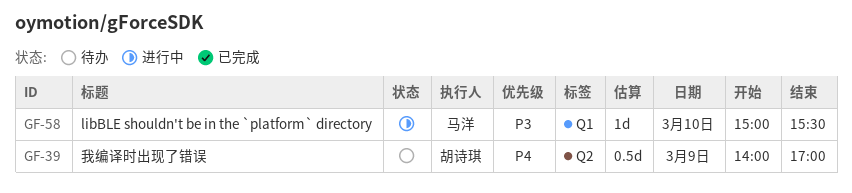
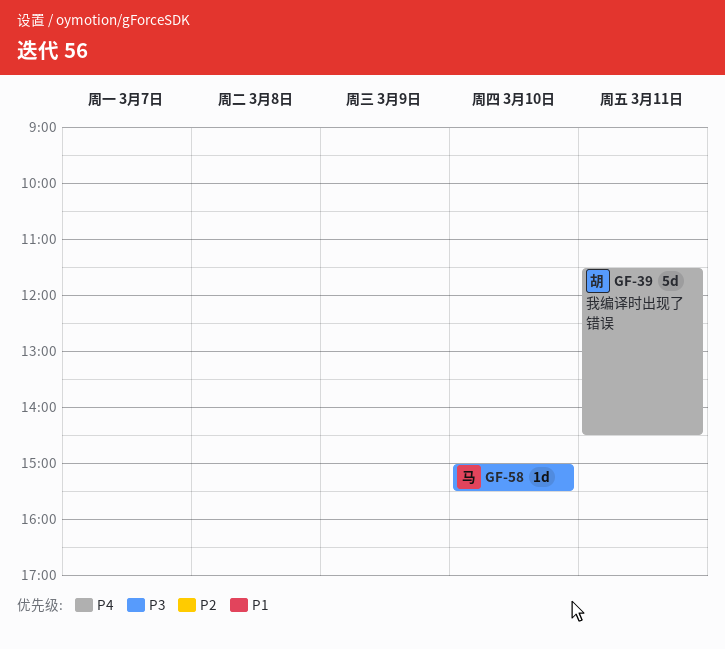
GF-39, estimate: 0.5d -> 5d
GF-39, day: Mar 9 -> Mar 11
GF-39, begins: 14:00 -> 11:30
GF-39, ends: 17:00 -> 14:30

